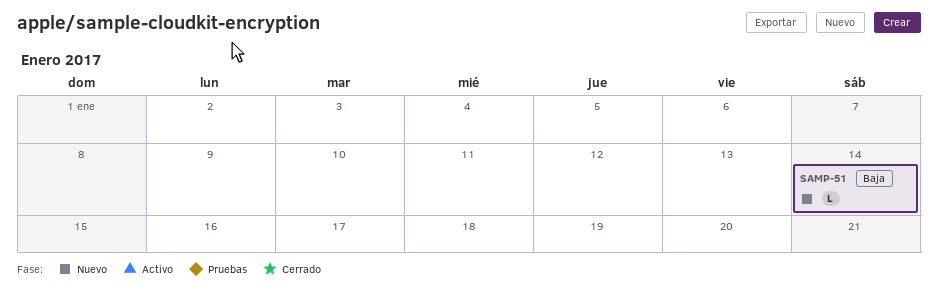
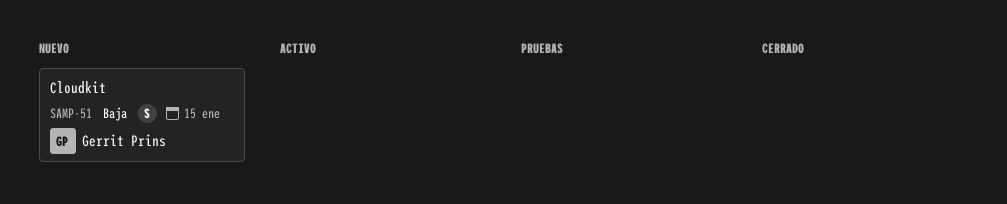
SAMP-51, estimate: L -> S
SAMP-51, due: Jan 14 -> Jan 15

